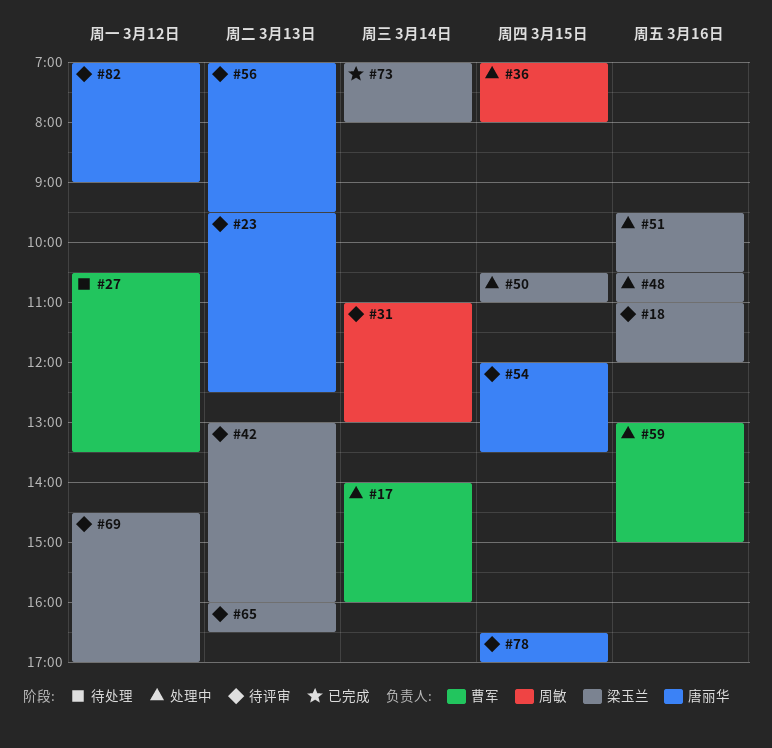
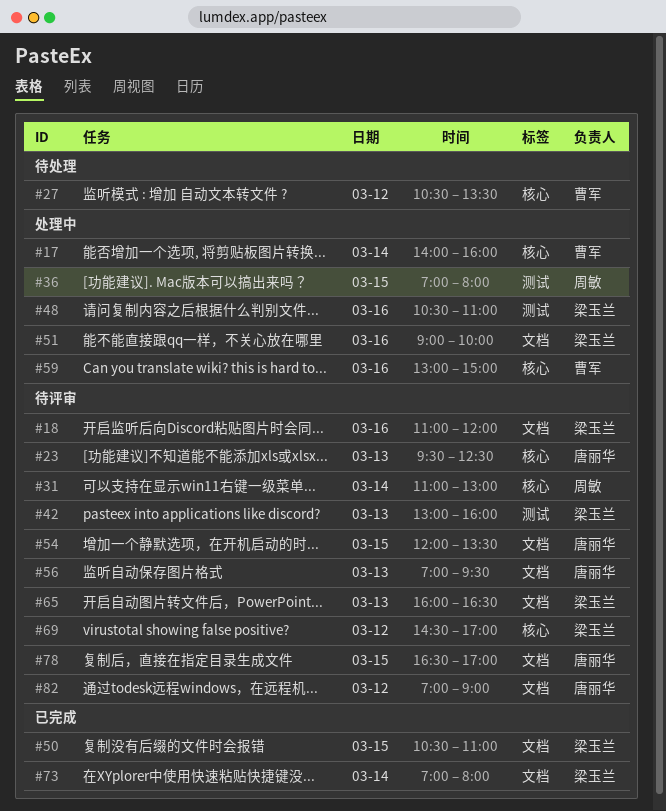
#50, status: 处理中 -> 已完成
#51, begins: 09:30 -> 09:00
#51, ends: 10:30 -> 10:00

